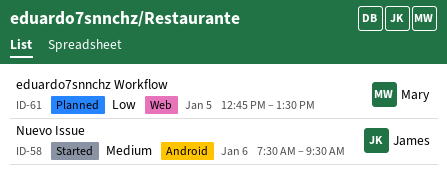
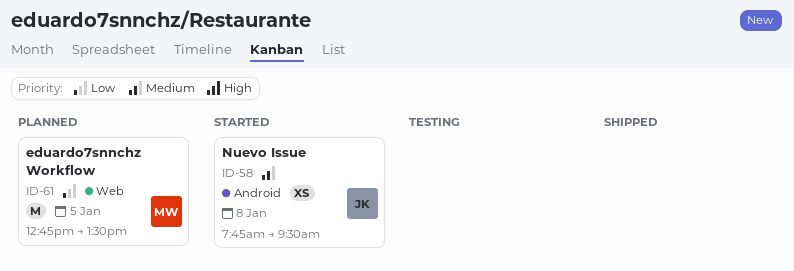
ID-58, day: Jan 6 -> Jan 8
ID-58, begins: 07:30 -> 07:45

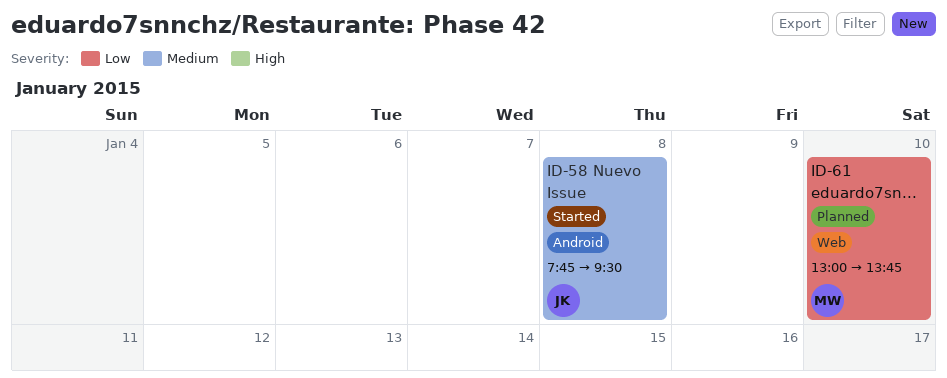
ID-61, day: Jan 5 -> Jan 10
ID-61, begins: 12:45 -> 13:00
ID-61, ends: 13:30 -> 13:45

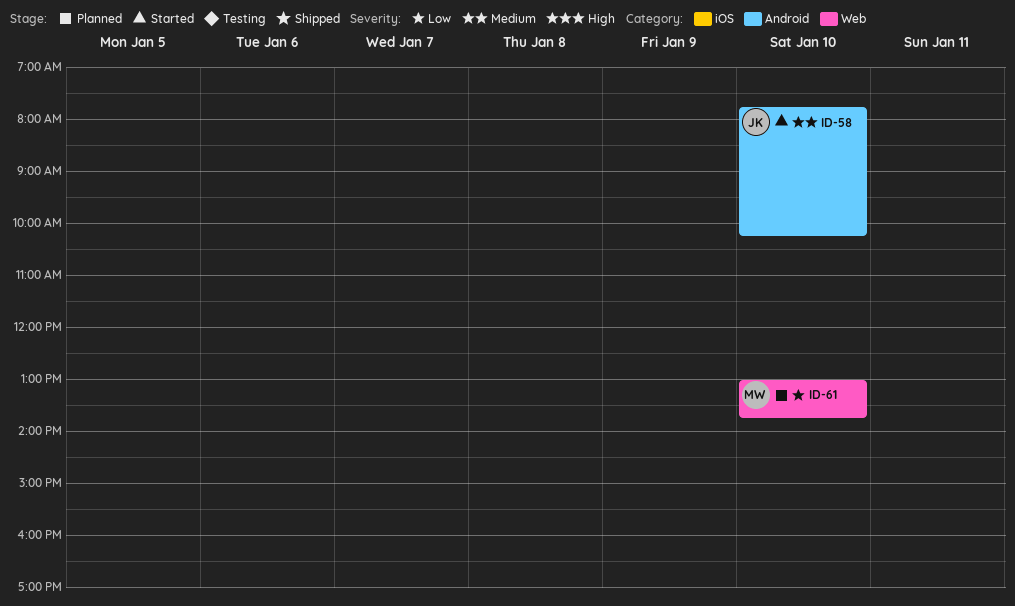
ID-58, day: Jan 8 -> Jan 10
ID-58, ends: 09:30 -> 10:15

